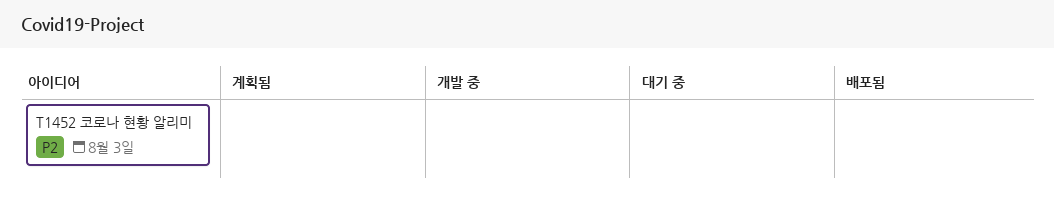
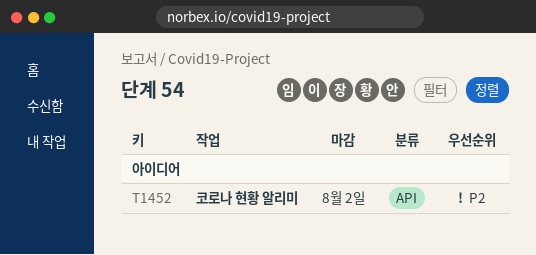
T1452, due: Aug 3 -> Aug 2

